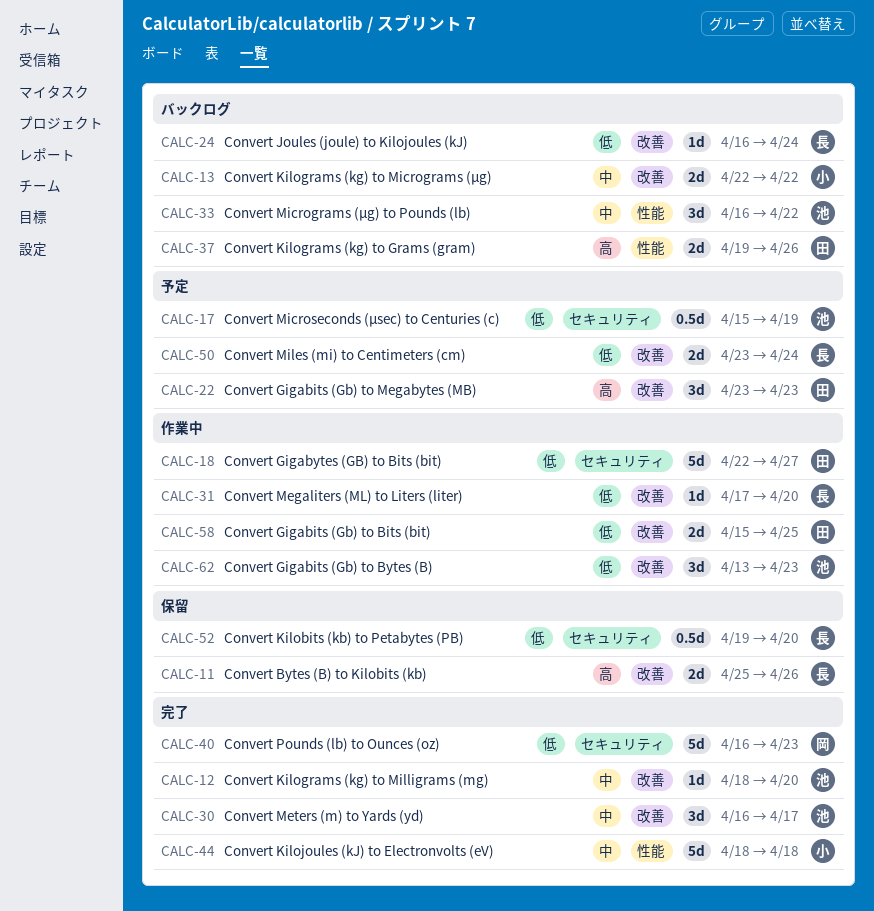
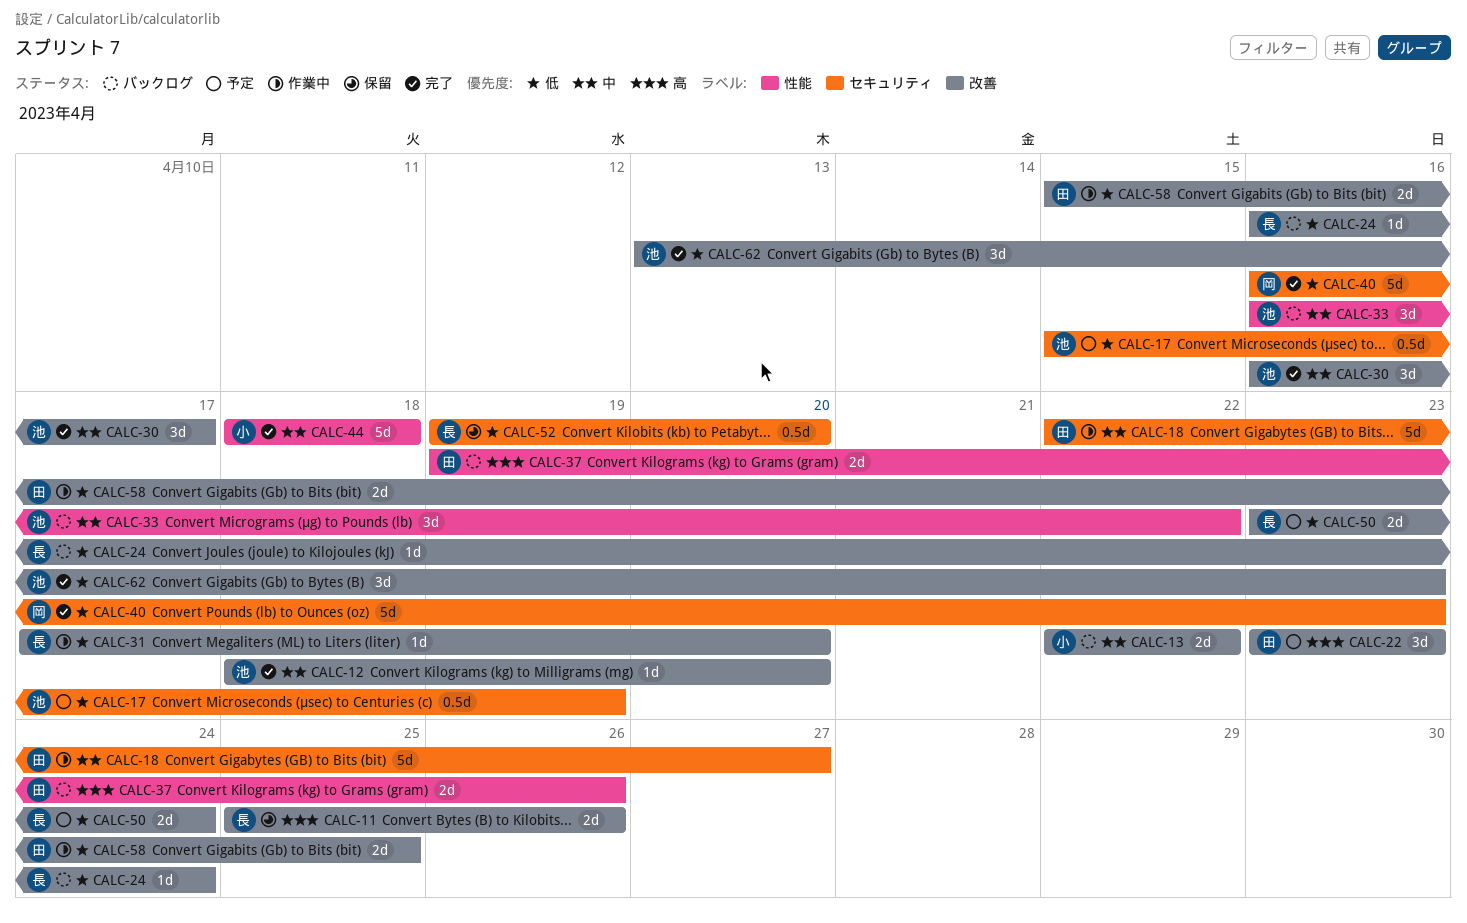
CALC-18, priority: 低 -> 中
CALC-62, status: 作業中 -> 完了

